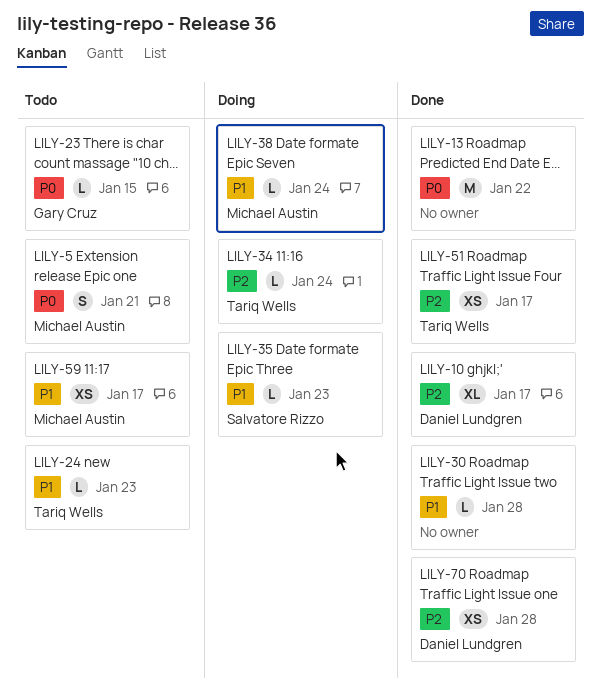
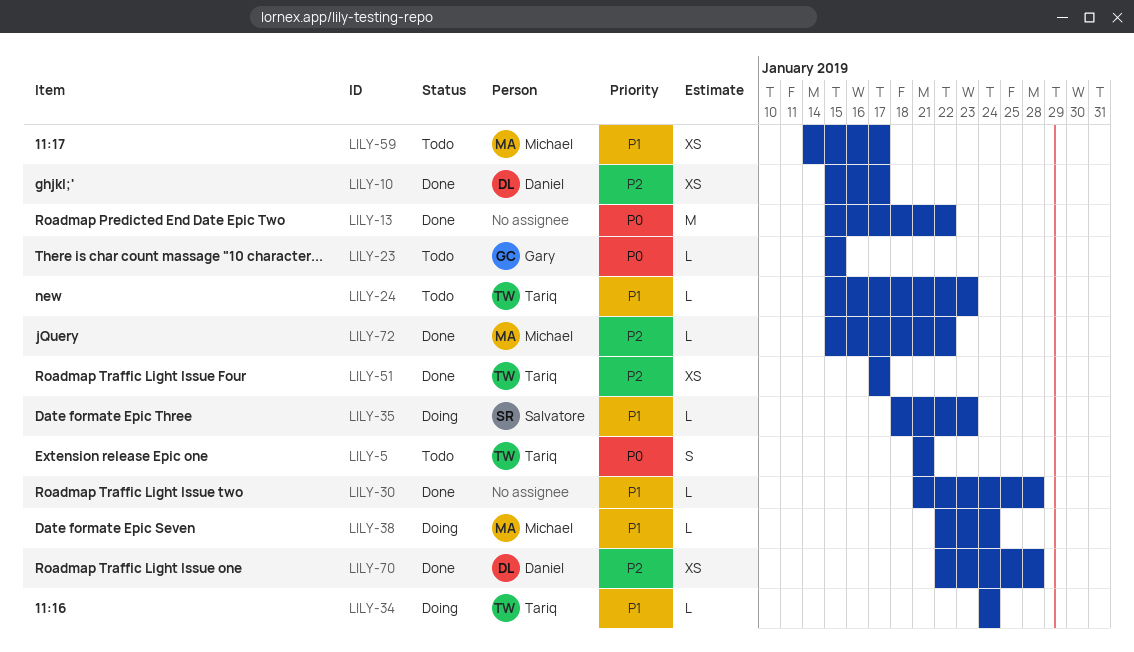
LILY-5, owner: Michael Austin -> Tariq Wells
LILY-10, estimate: XL -> XS
LILY-34, priority: P2 -> P1
LILY-72: none -> present

